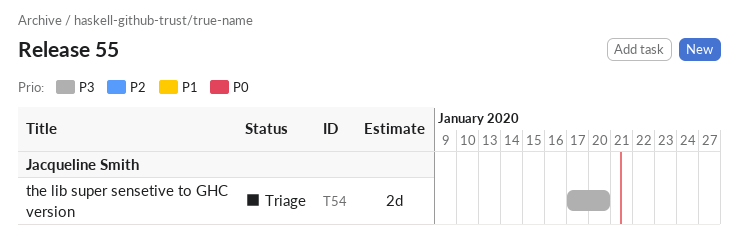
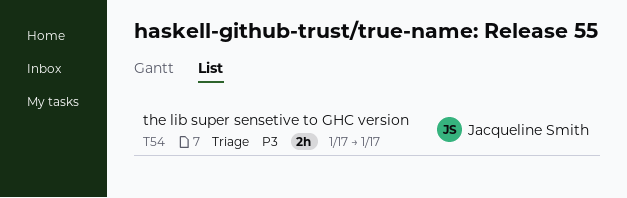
T54, estimate: 2d -> 2h
T54, due: Jan 20 -> Jan 17

